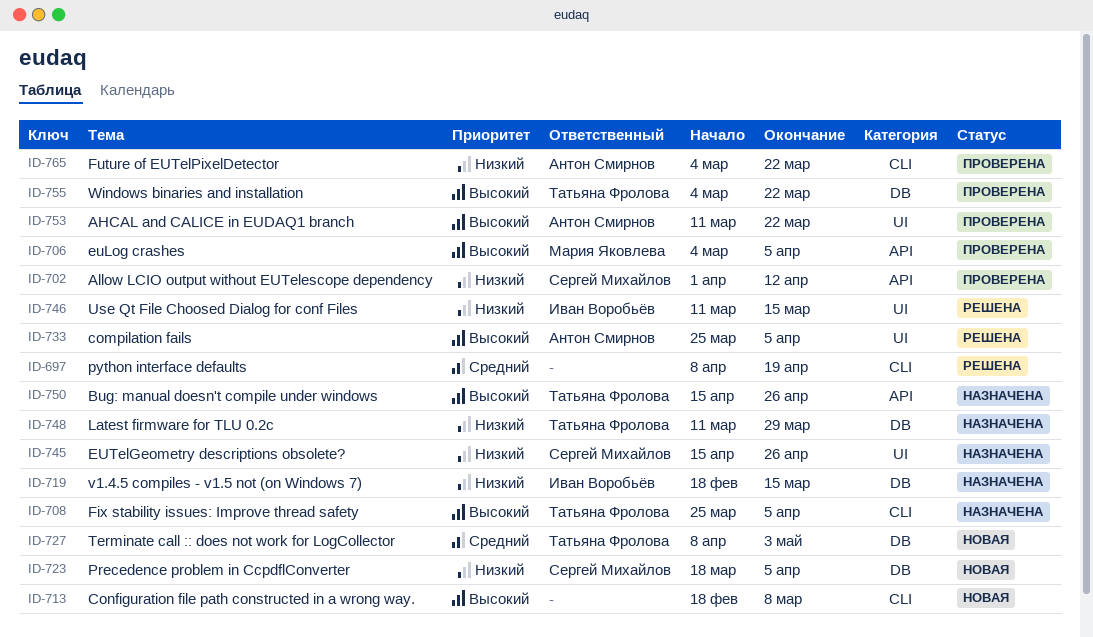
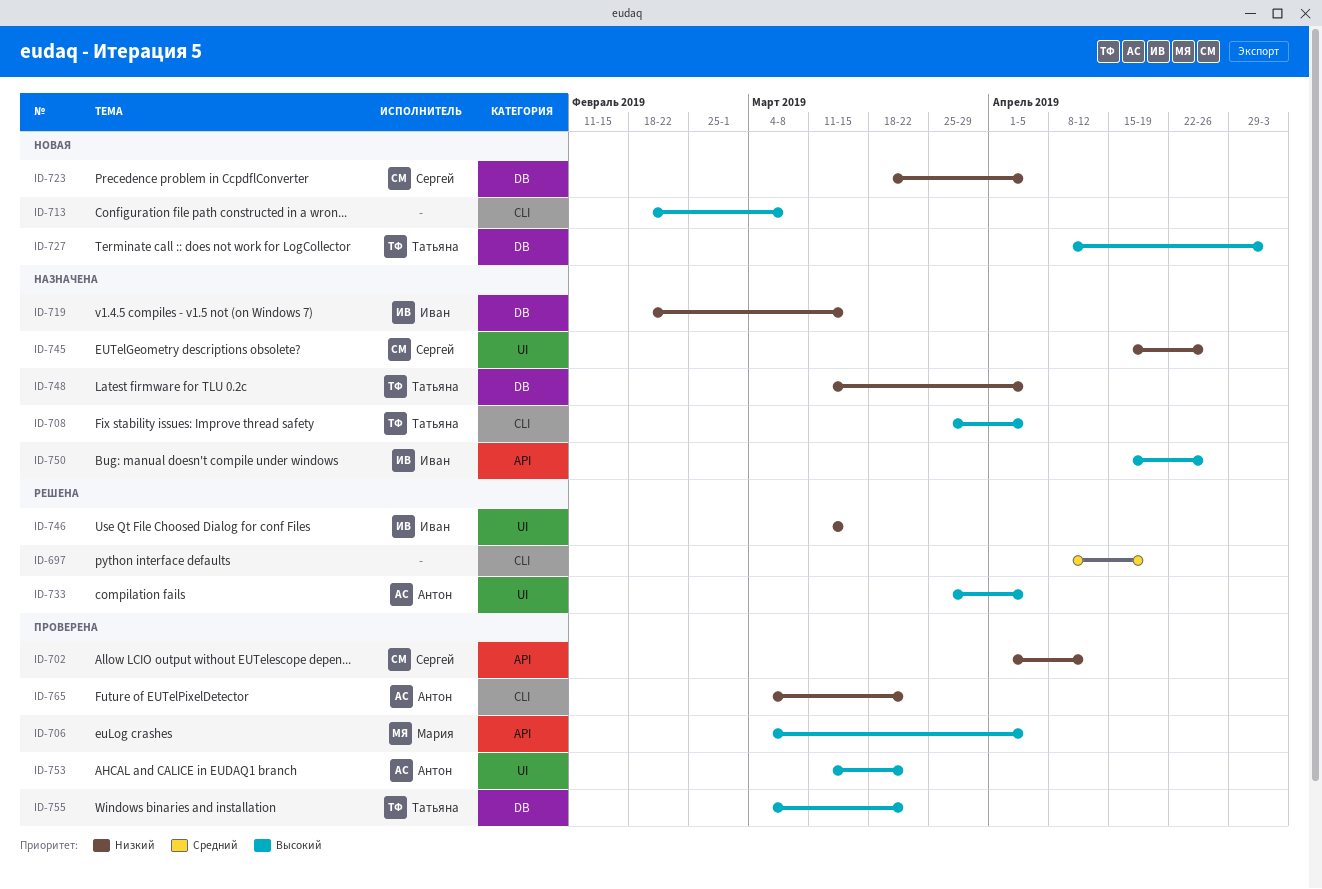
ID-727, priority: Средний -> Высокий
ID-748, due: Mar 29 -> Apr 5
ID-750, owner: Татьяна Фролова -> Иван Воробьёв

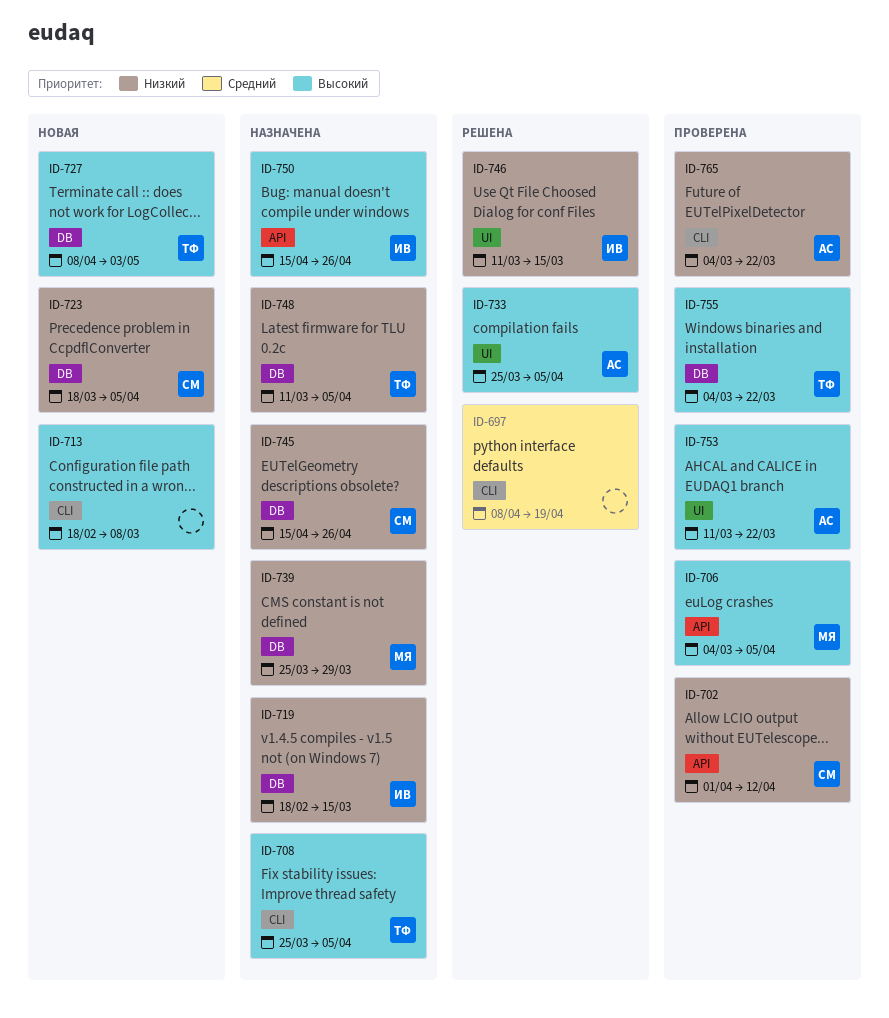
ID-739: none -> present
ID-745, label: UI -> DB

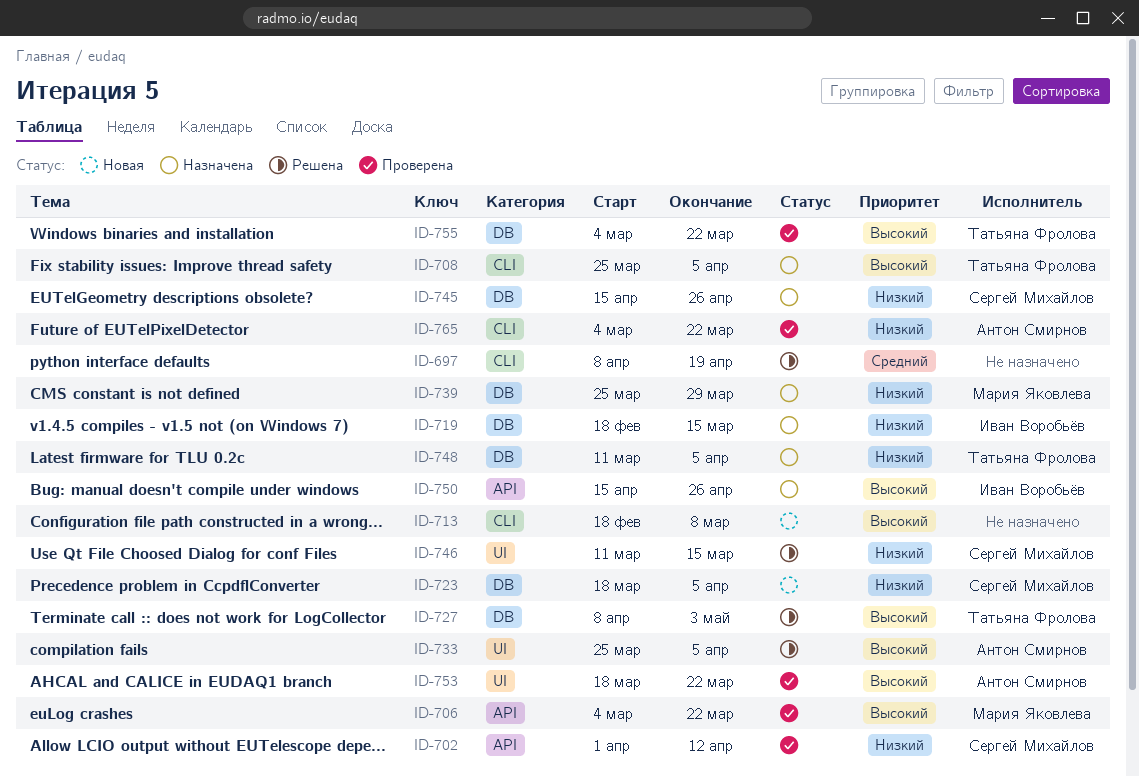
ID-706, due: Apr 5 -> Mar 22
ID-727, status: Новая -> Решена
ID-746, owner: Иван Воробьёв -> Сергей Михайлов
ID-753, start: Mar 11 -> Mar 18

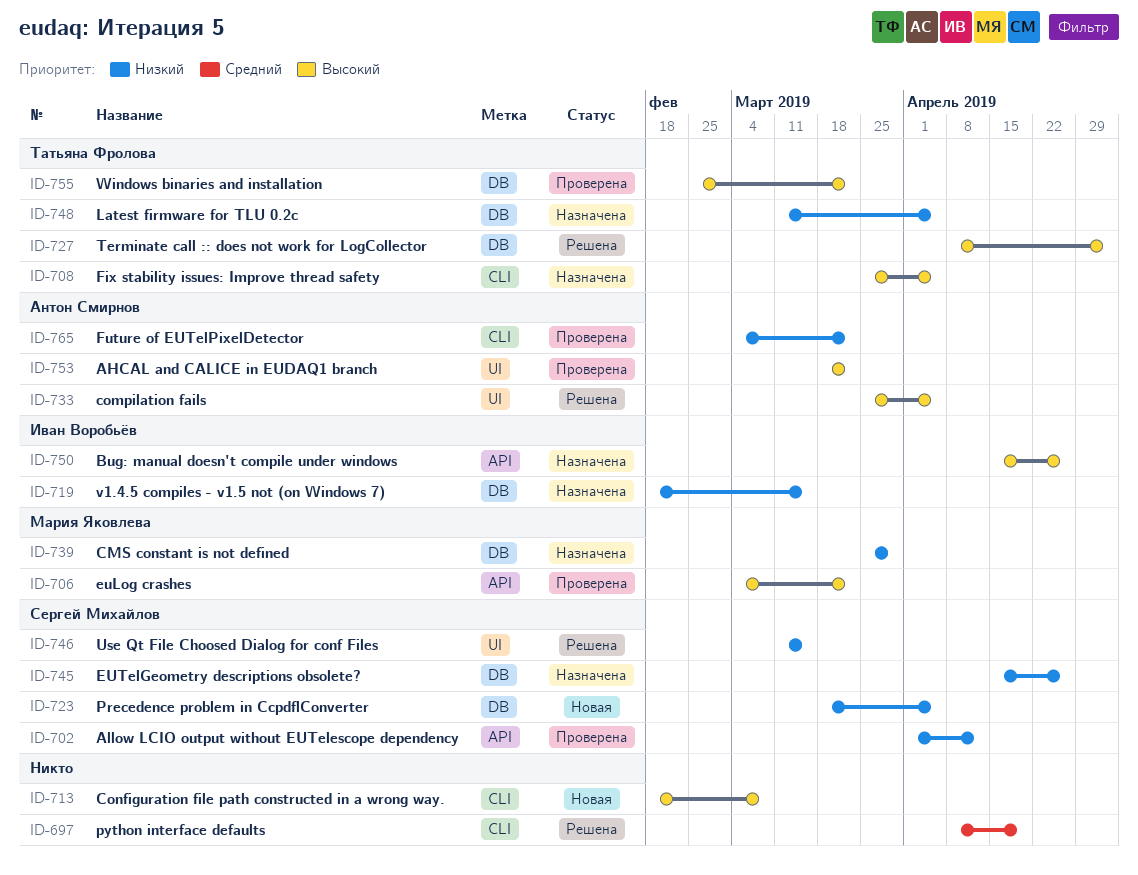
ID-755, start: Mar 4 -> Feb 25

